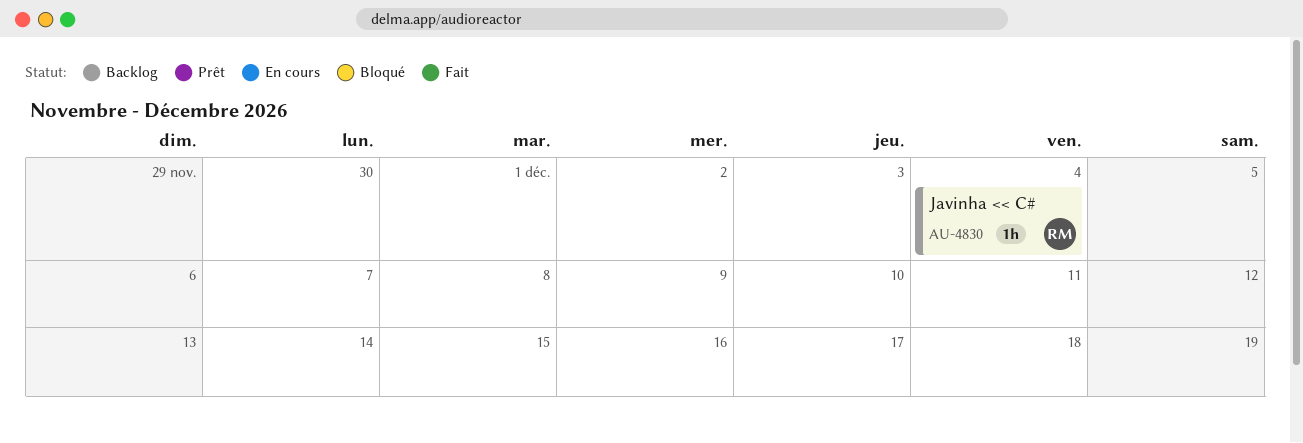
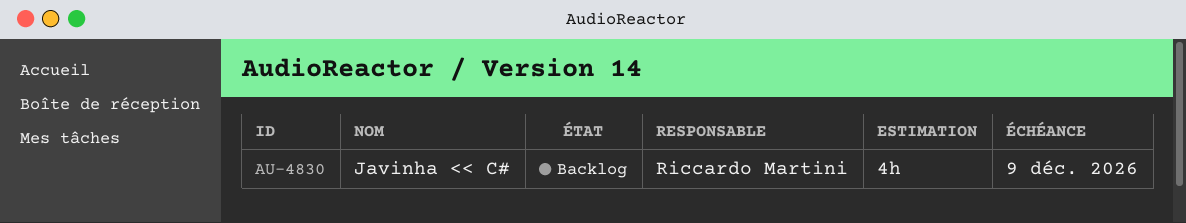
AU-4830, estimate: 1h -> 4h
AU-4830, due: Dec 4 -> Dec 9

